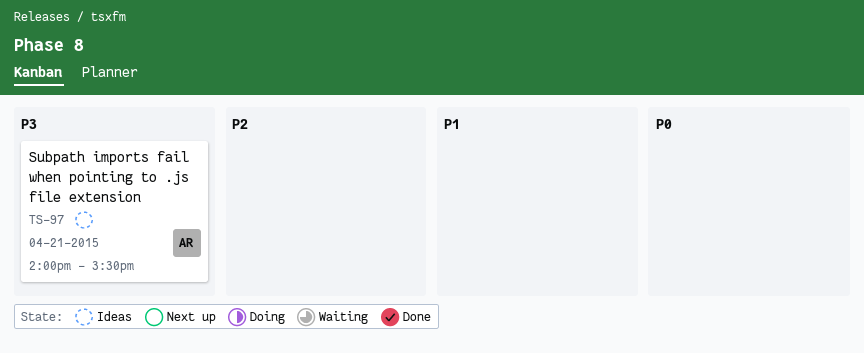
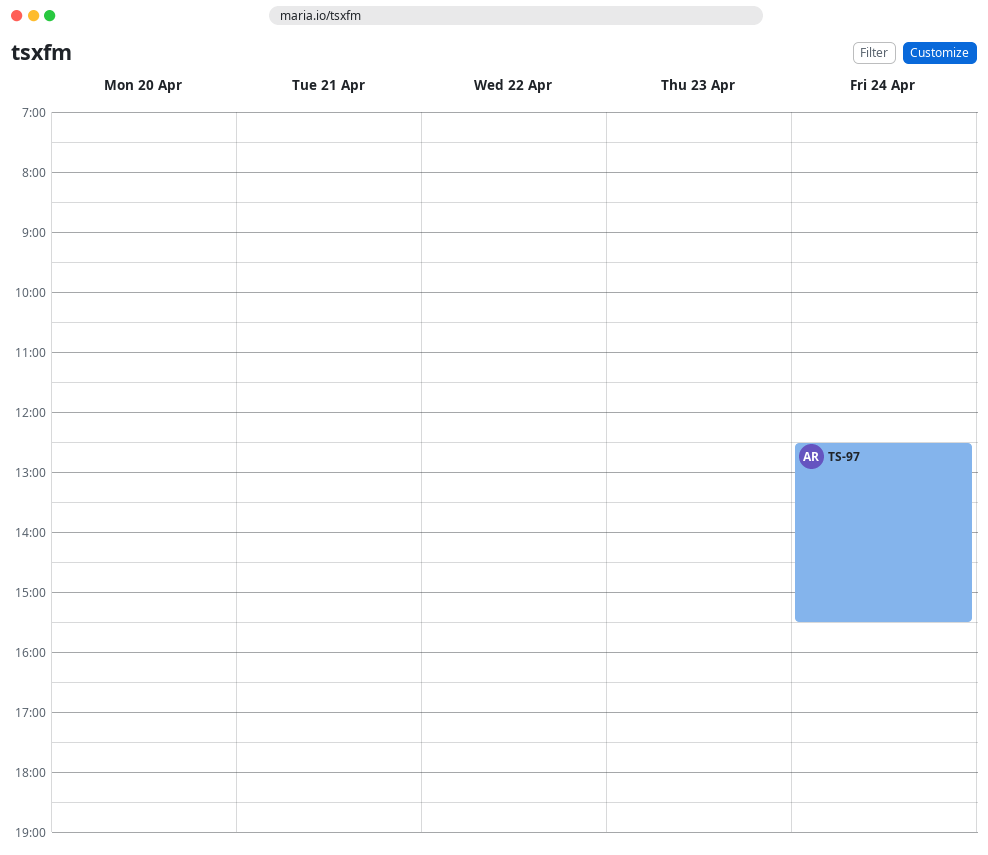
TS-97, day: Apr 21 -> Apr 24
TS-97, begins: 14:00 -> 12:30

